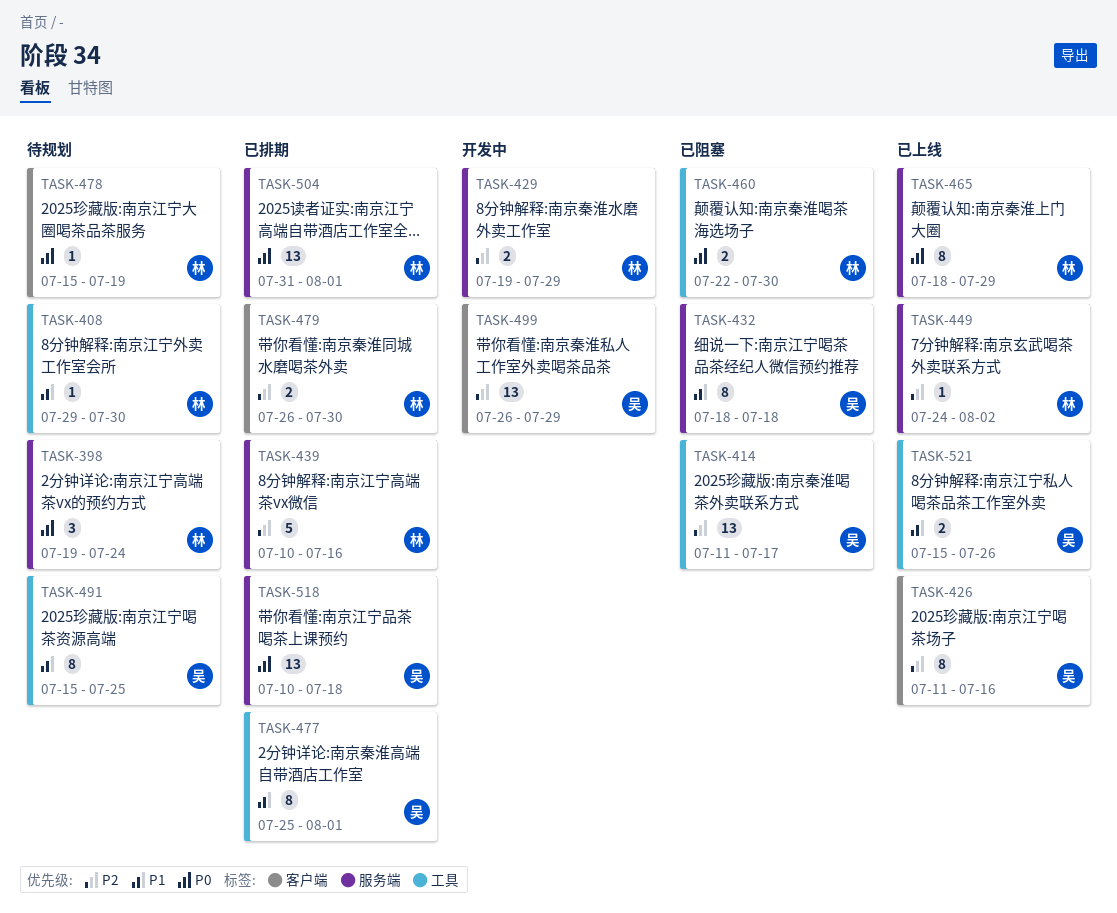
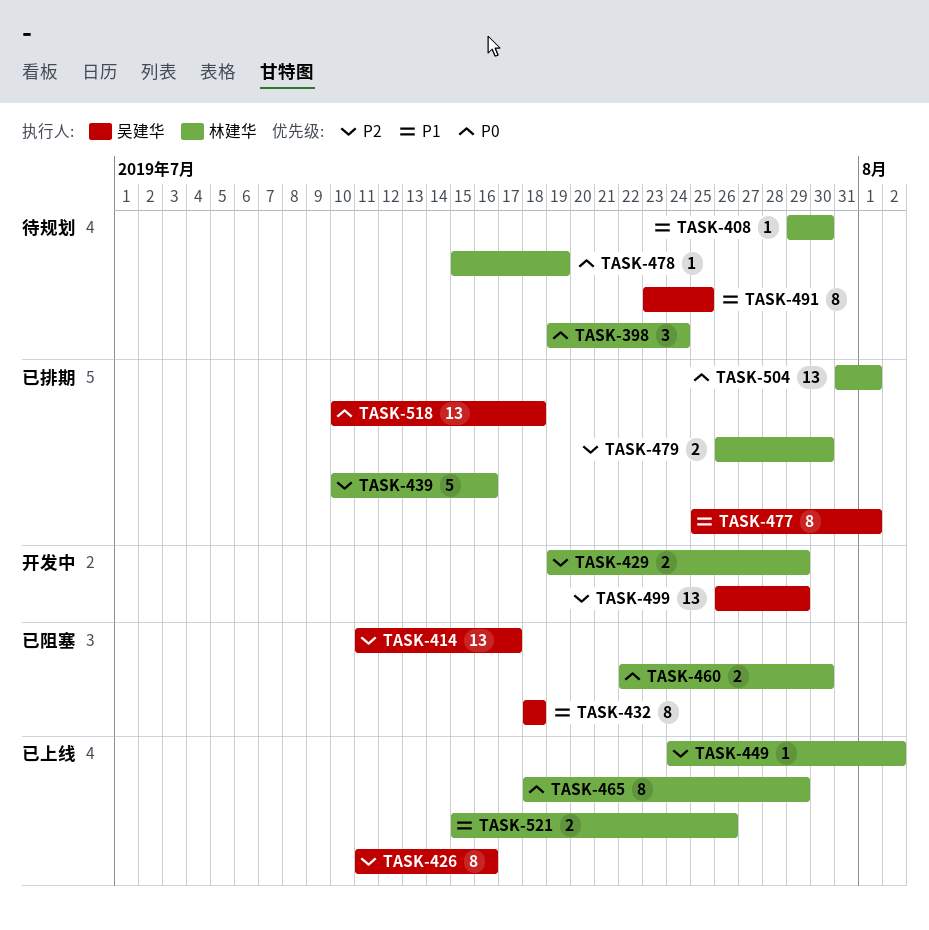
TASK-491, start: Jul 15 -> Jul 23
TASK-521, owner: 吴建华 -> 林建华

